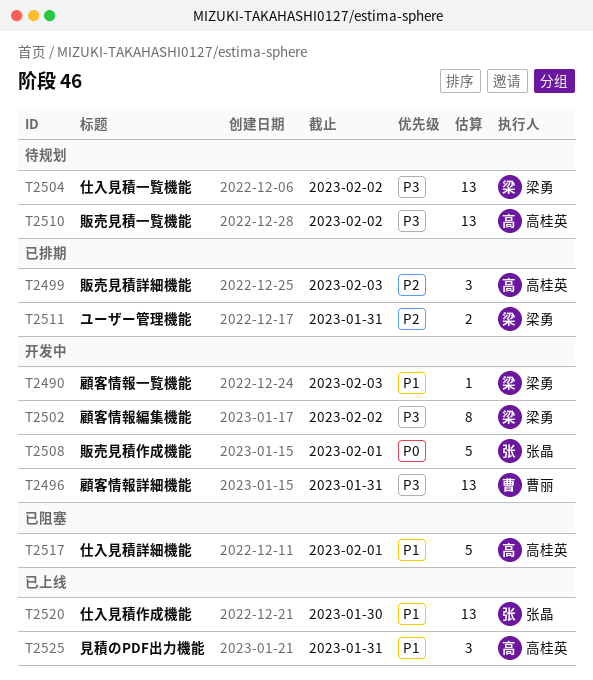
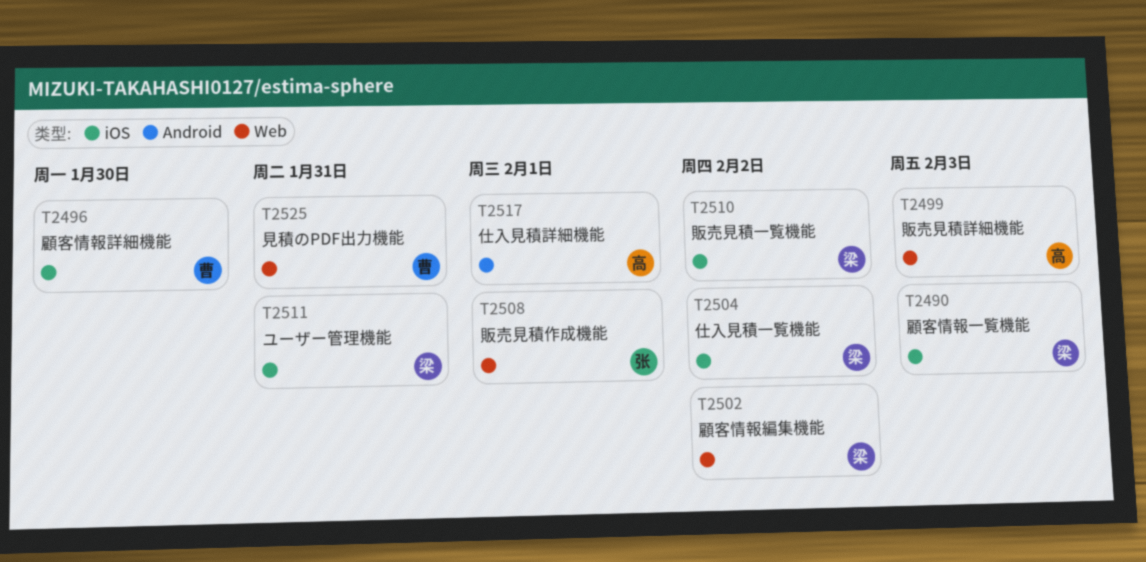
T2496, due: Jan 31 -> Jan 30
T2510, owner: 高桂英 -> 梁勇
T2520: present -> none
T2525, owner: 高桂英 -> 曹丽

